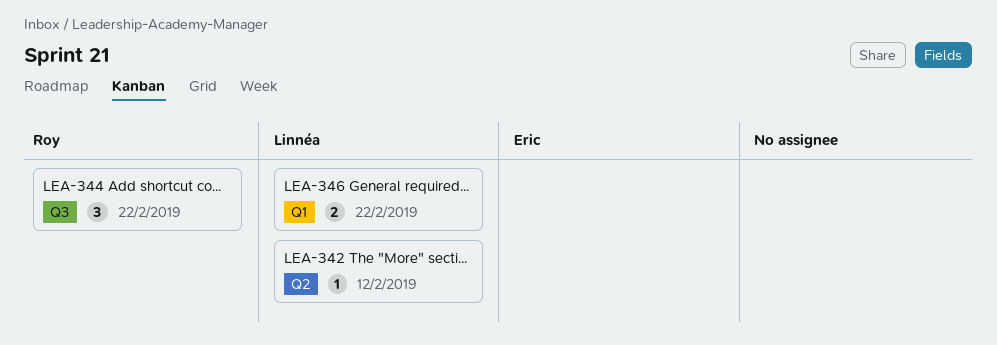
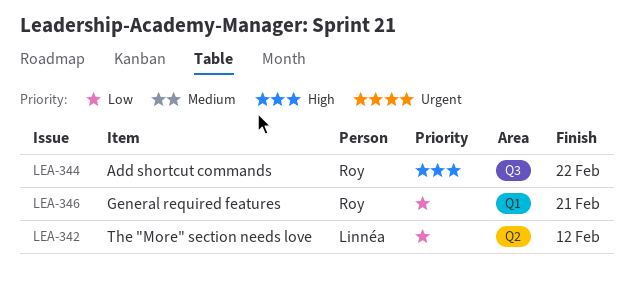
LEA-346, owner: Linnéa -> Roy
LEA-346, due: Feb 22 -> Feb 21

